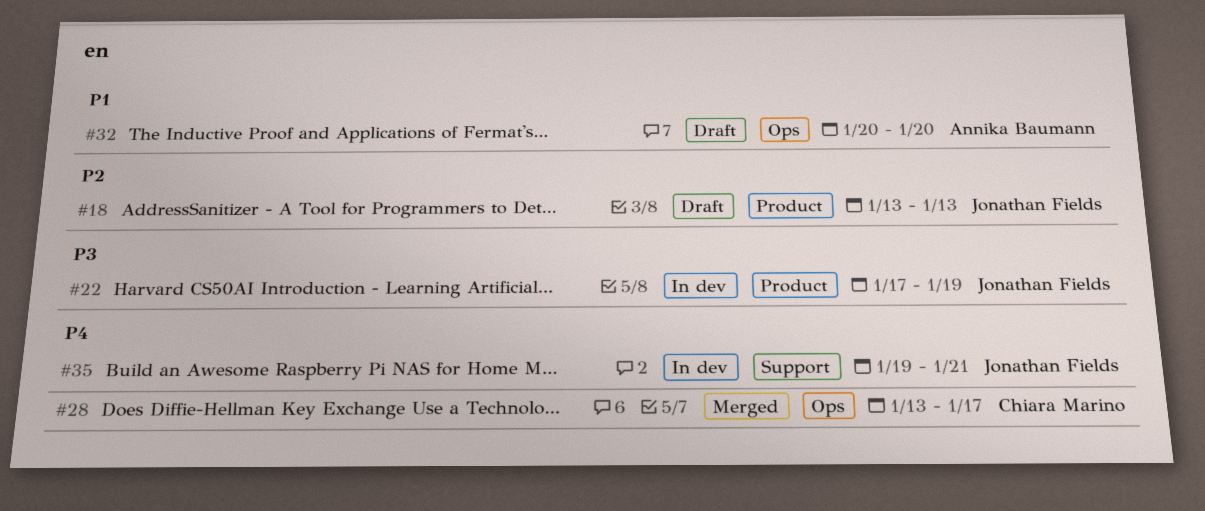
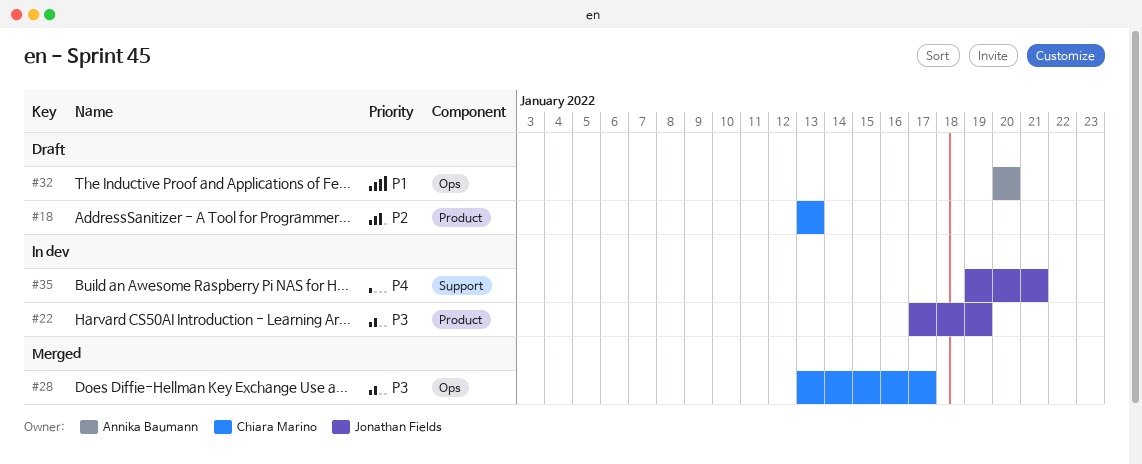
#18, owner: Jonathan Fields -> Chiara Marino
#28, priority: P4 -> P3

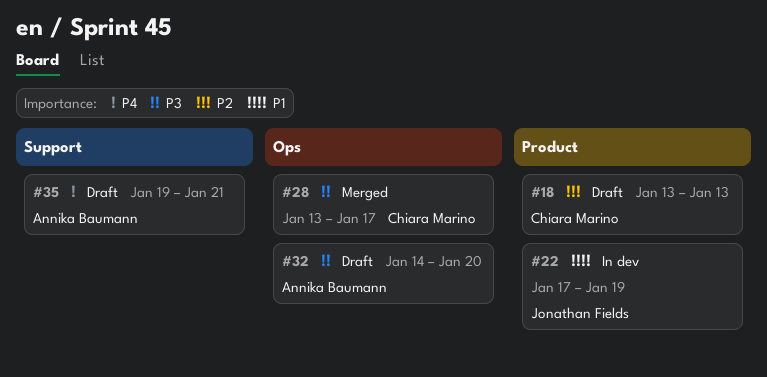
#22, priority: P3 -> P1
#32, priority: P1 -> P3
#32, start: Jan 20 -> Jan 14
#35, status: In dev -> Draft
#35, owner: Jonathan Fields -> Annika Baumann

